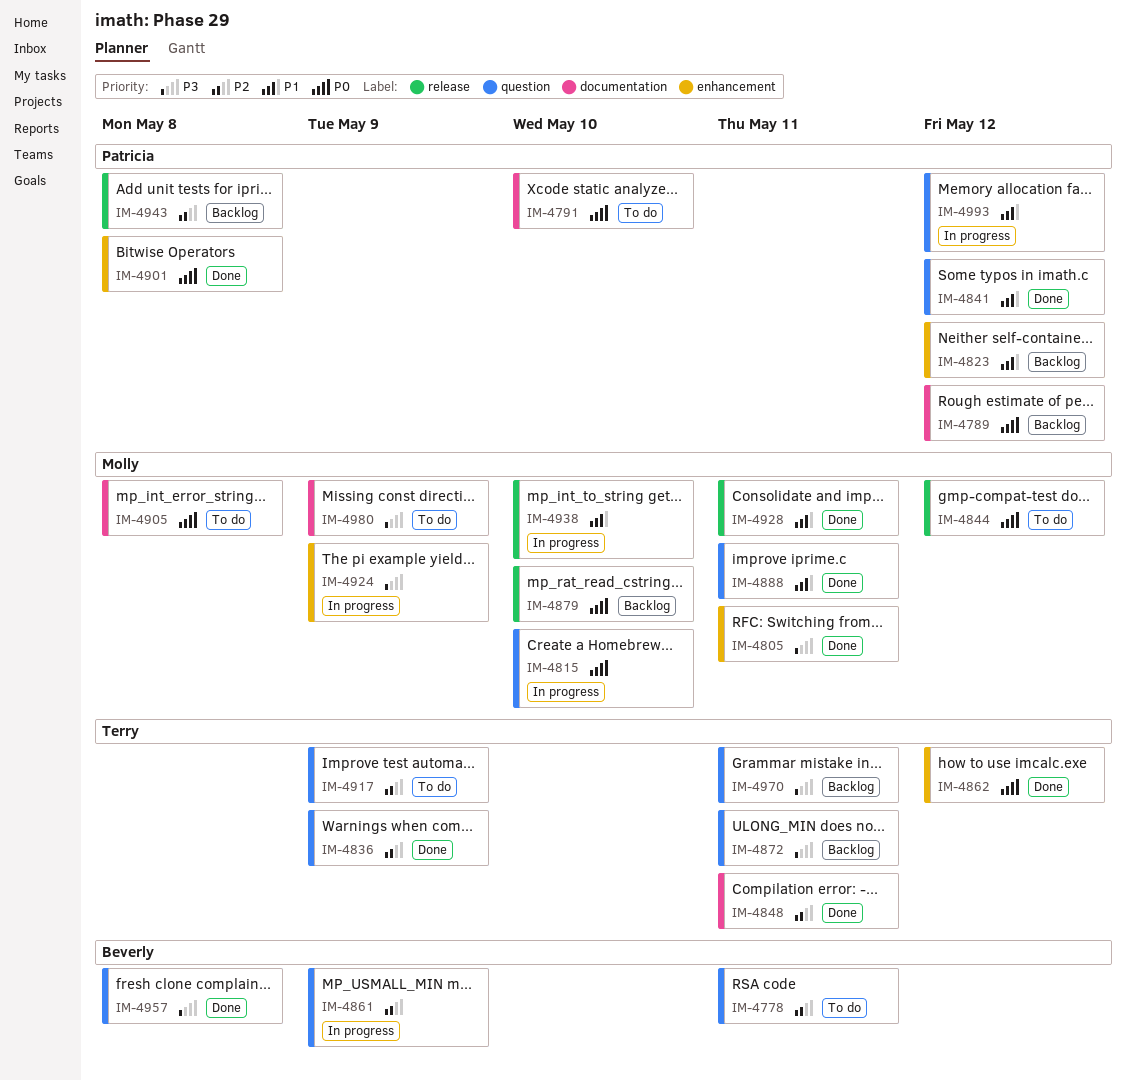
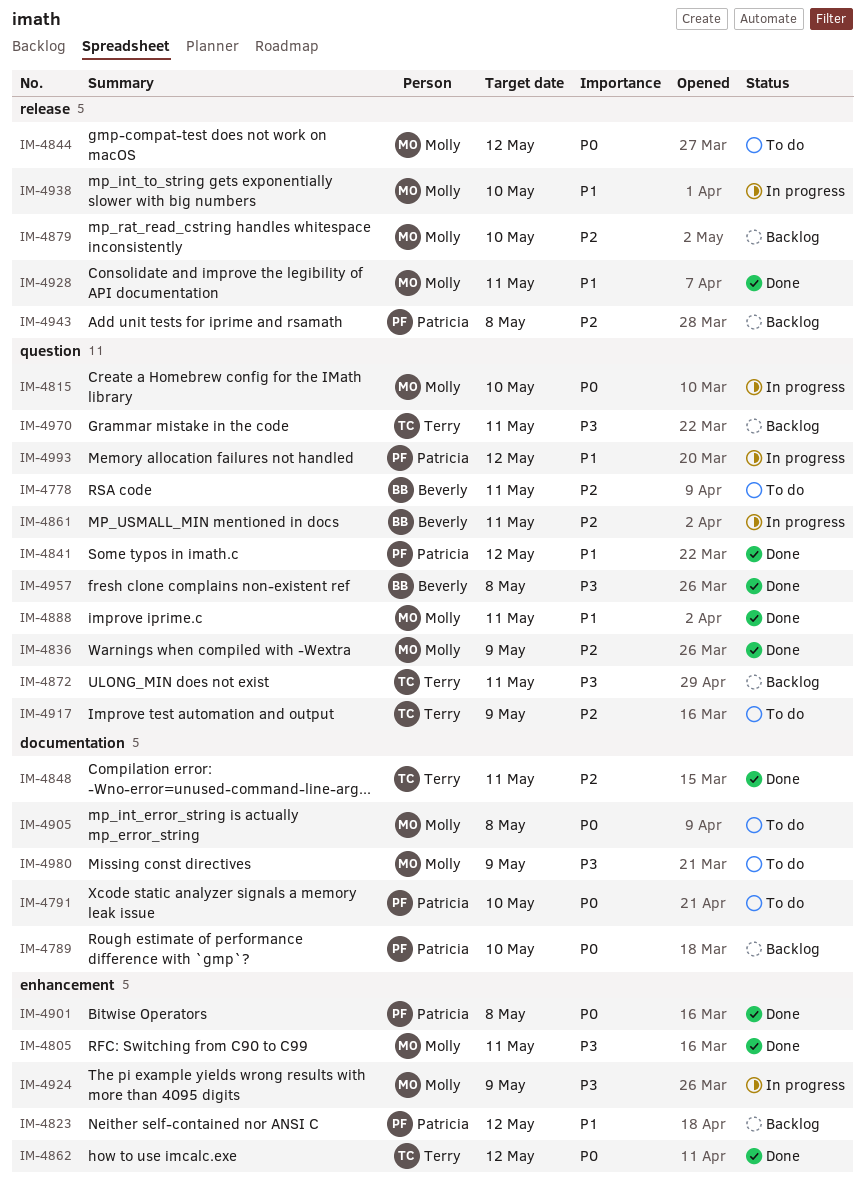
IM-4789, due: May 12 -> May 10
IM-4836, owner: Terry -> Molly
IM-4861, due: May 9 -> May 11
IM-4879, priority: P0 -> P2

